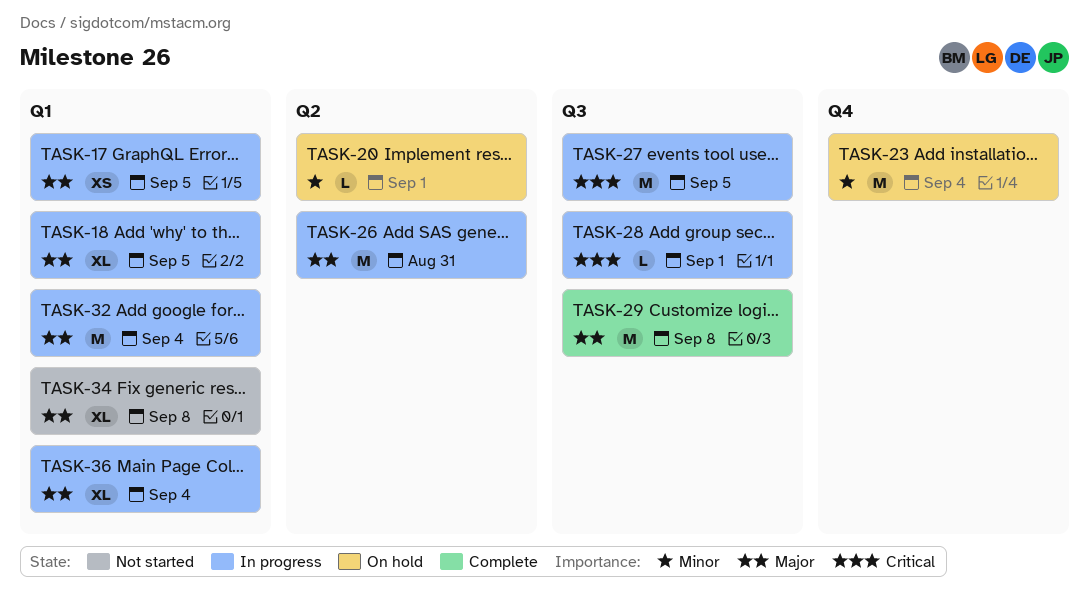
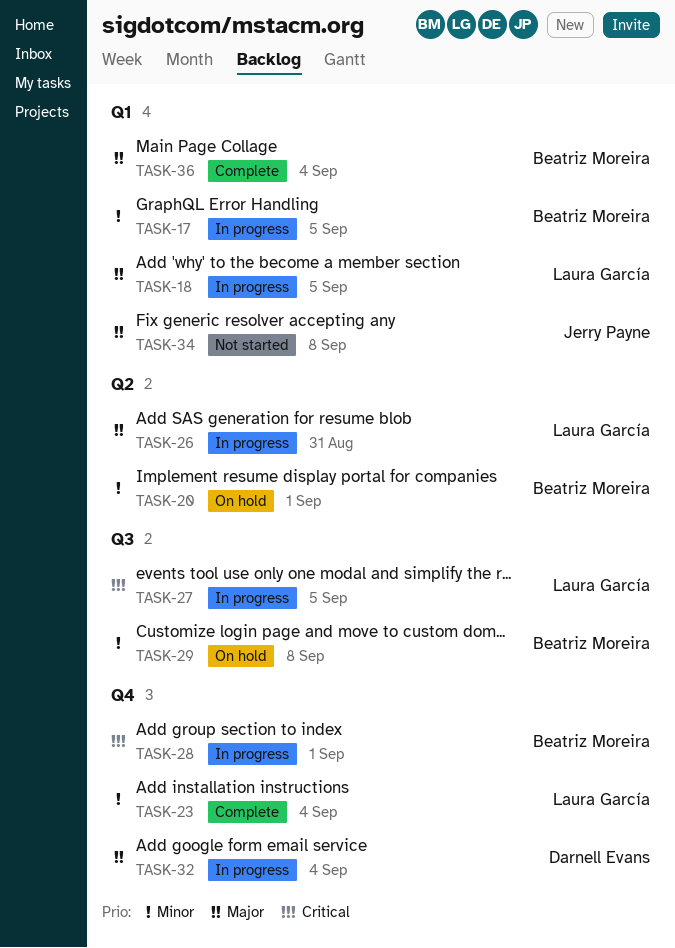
TASK-17, priority: Major -> Minor
TASK-23, status: On hold -> Complete
TASK-28, label: Q3 -> Q4
TASK-29, status: Complete -> On hold
TASK-29, priority: Major -> Minor
TASK-32, label: Q1 -> Q4
TASK-36, status: In progress -> Complete

